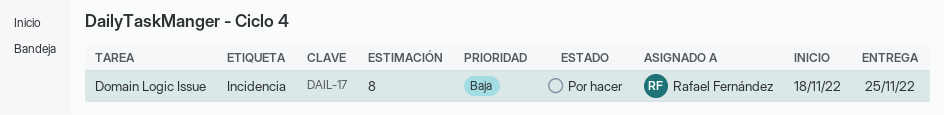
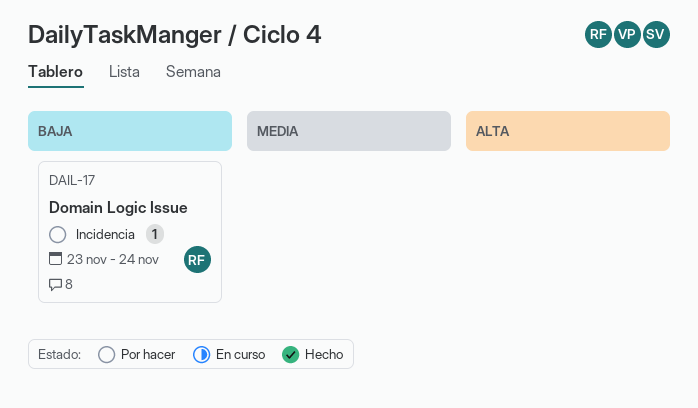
DAIL-17, estimate: 8 -> 1
DAIL-17, start: Nov 18 -> Nov 23
DAIL-17, due: Nov 25 -> Nov 24

